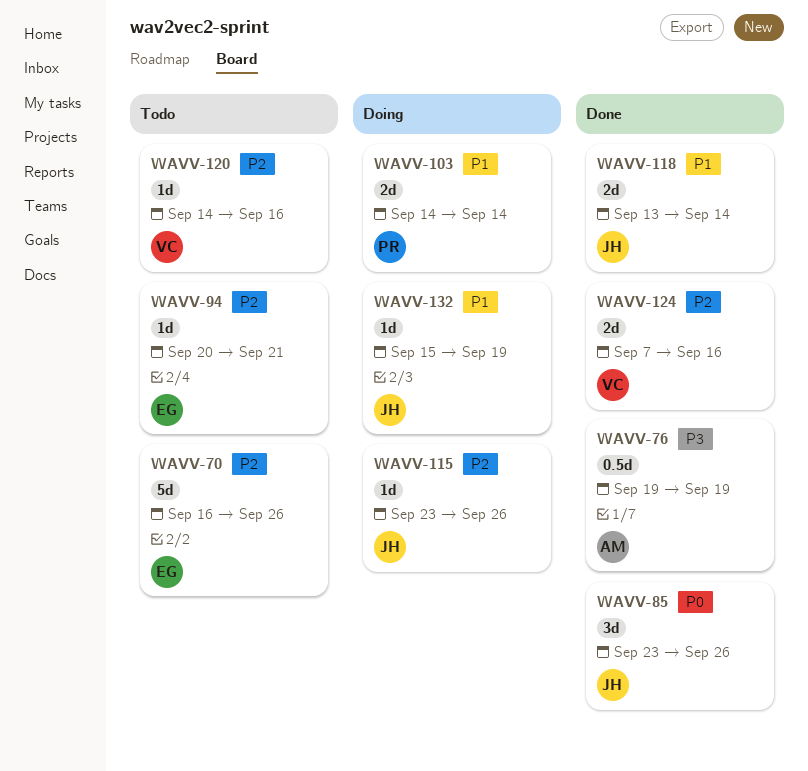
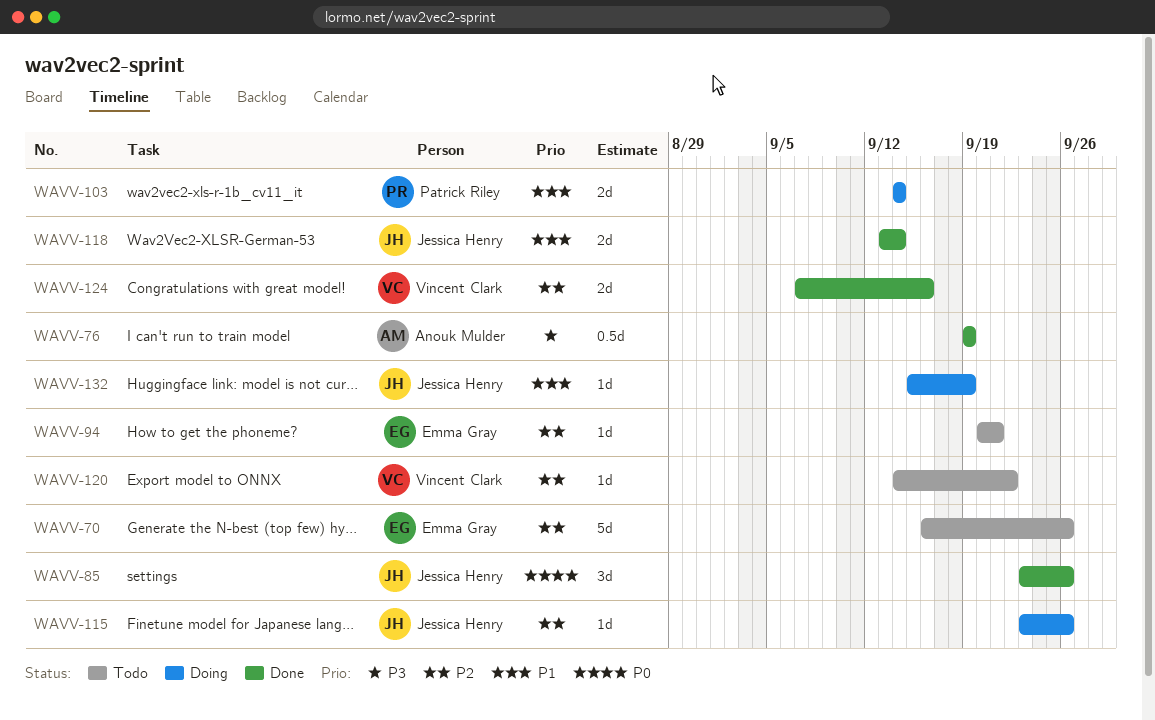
WAVV-120, due: Sep 16 -> Sep 22

